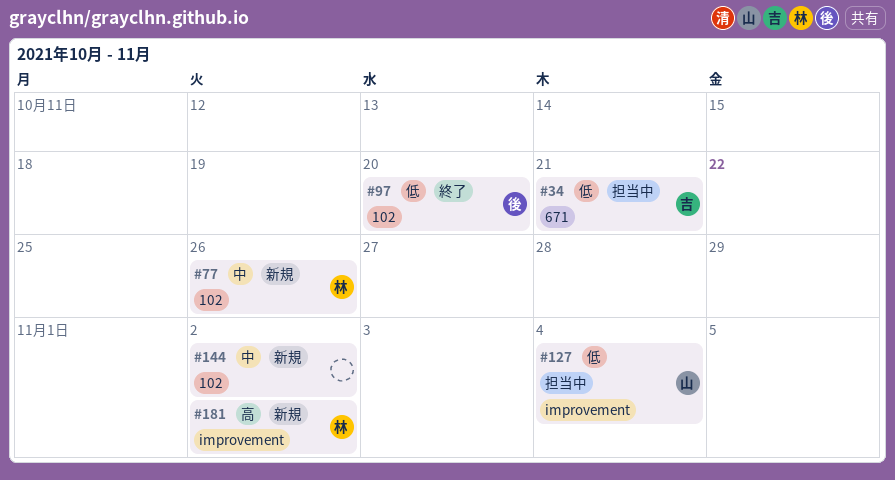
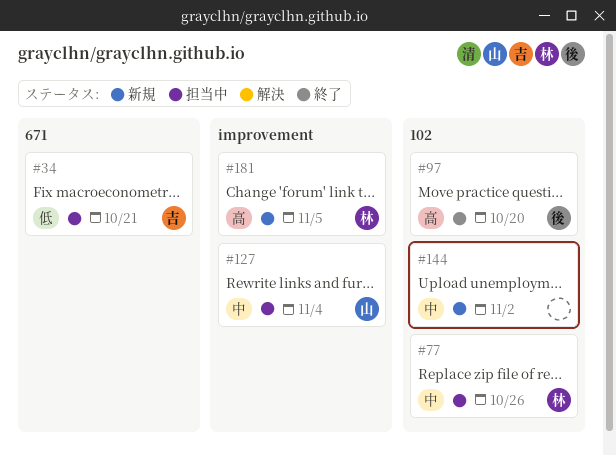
#77, status: 新規 -> 担当中
#97, priority: 低 -> 高
#127, priority: 低 -> 中
#181, due: Nov 2 -> Nov 5

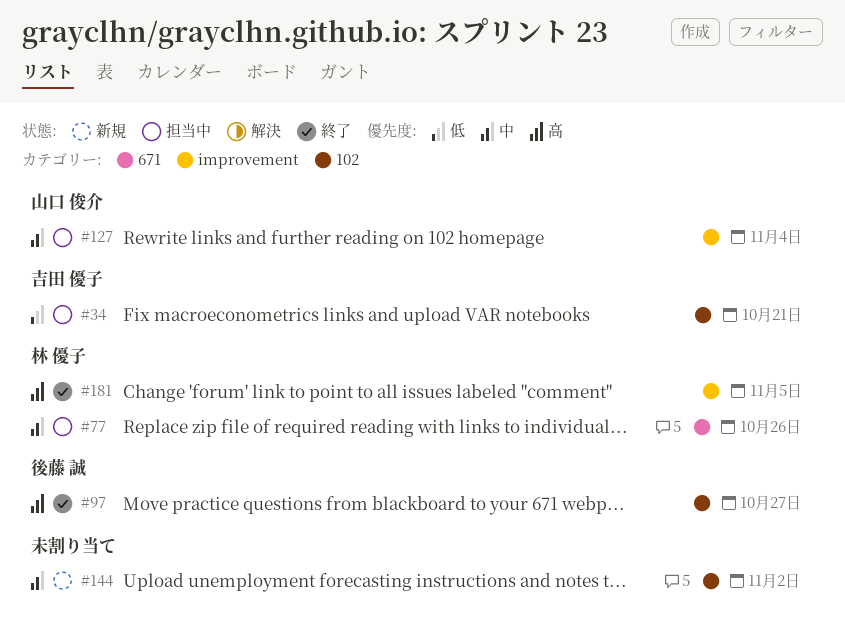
#34, label: 671 -> 102
#77, label: 102 -> 671
#97, due: Oct 20 -> Oct 27
#181, status: 新規 -> 終了

